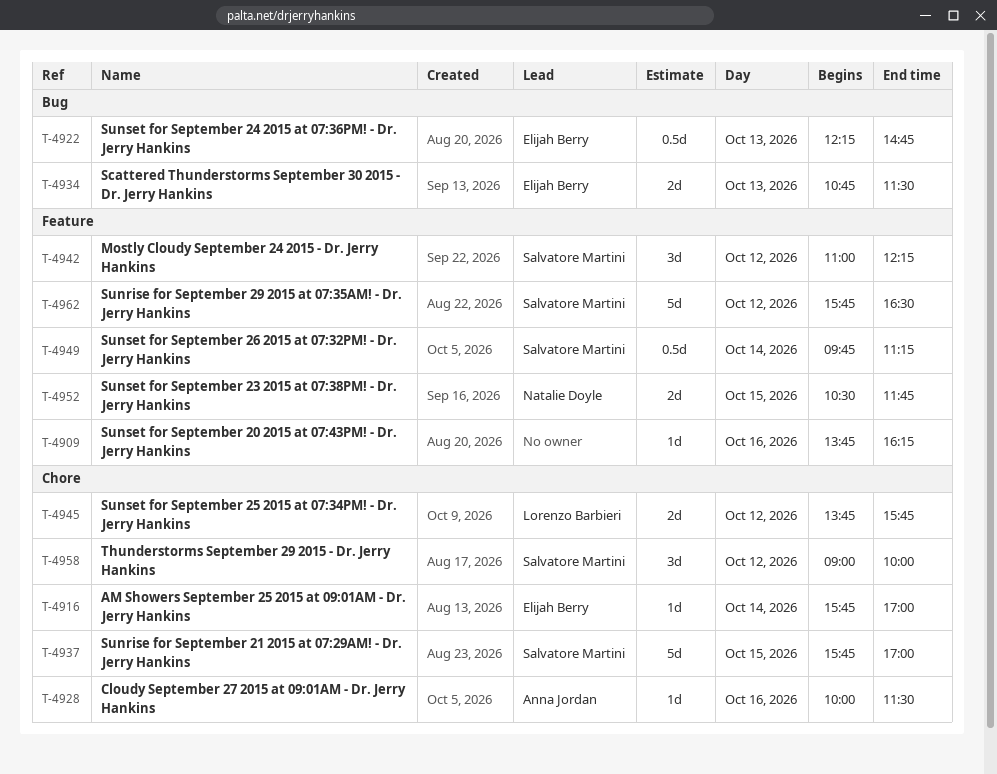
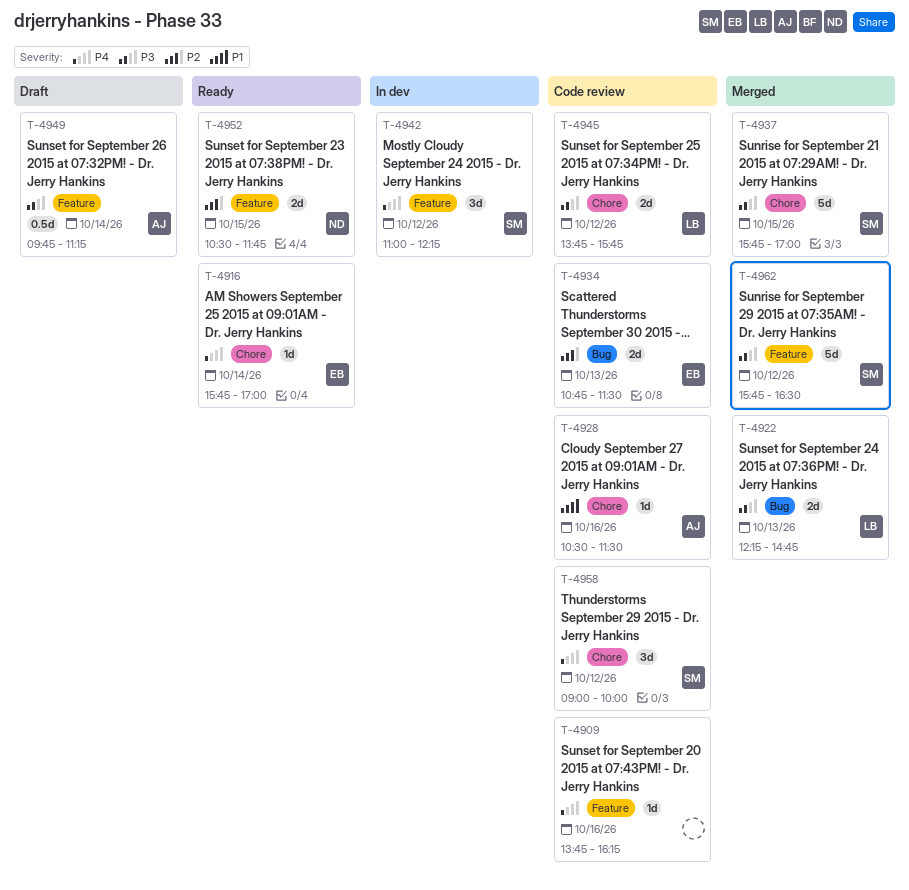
T-4922, owner: Elijah Berry -> Lorenzo Barbieri
T-4922, estimate: 0.5d -> 2d
T-4928, begins: 10:00 -> 10:30
T-4949, owner: Salvatore Martini -> Anna Jordan

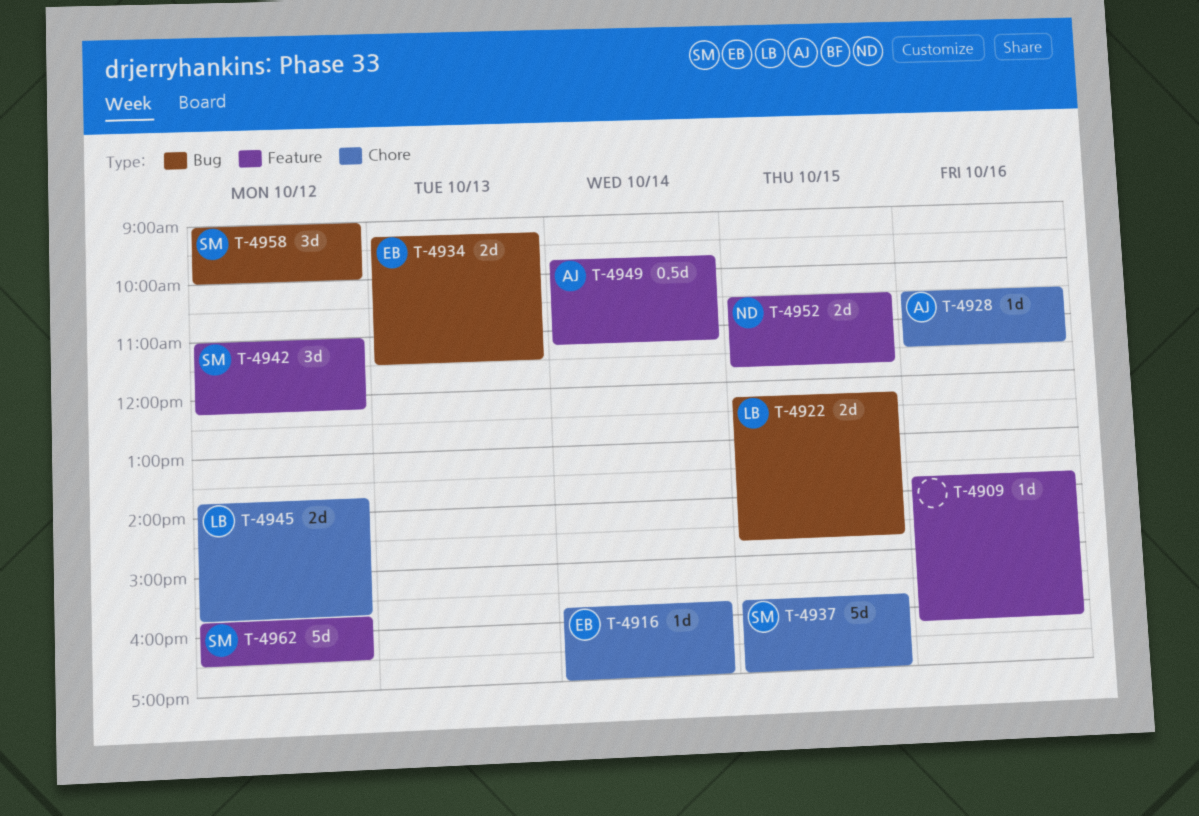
T-4922, day: Oct 13 -> Oct 15
T-4934, begins: 10:45 -> 09:15
T-4958, label: Chore -> Bug

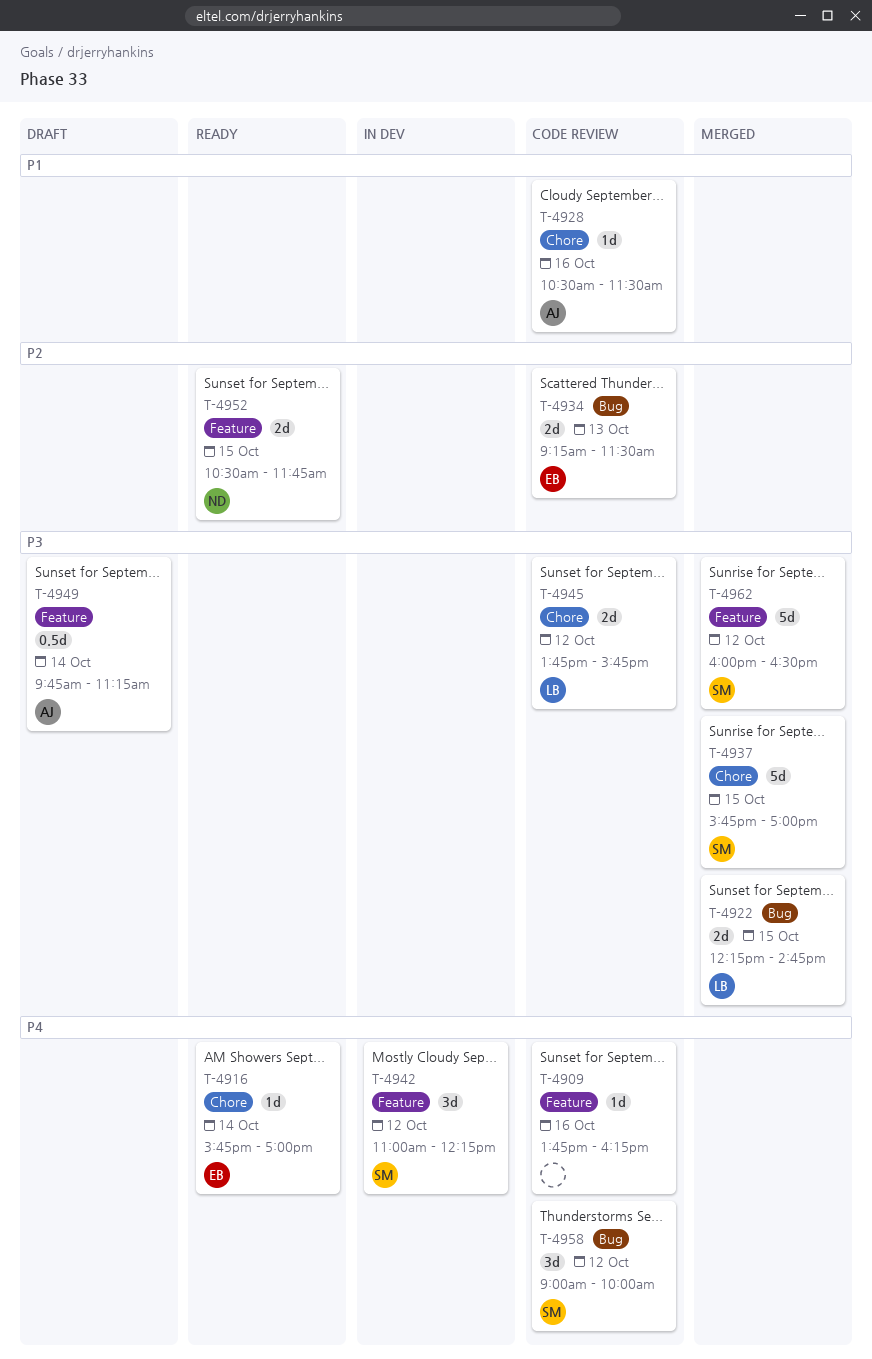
T-4962, begins: 15:45 -> 16:00

